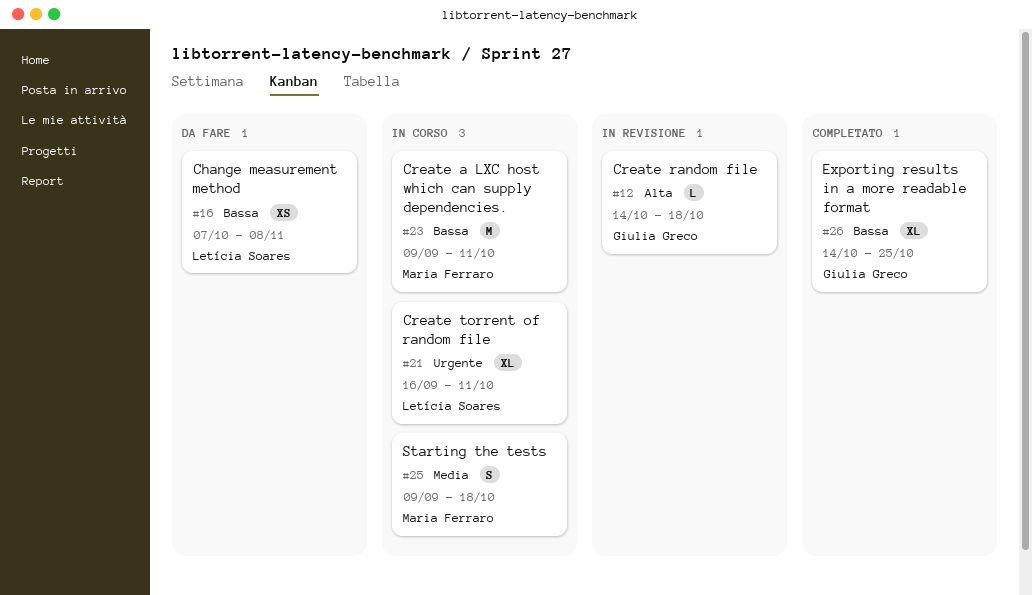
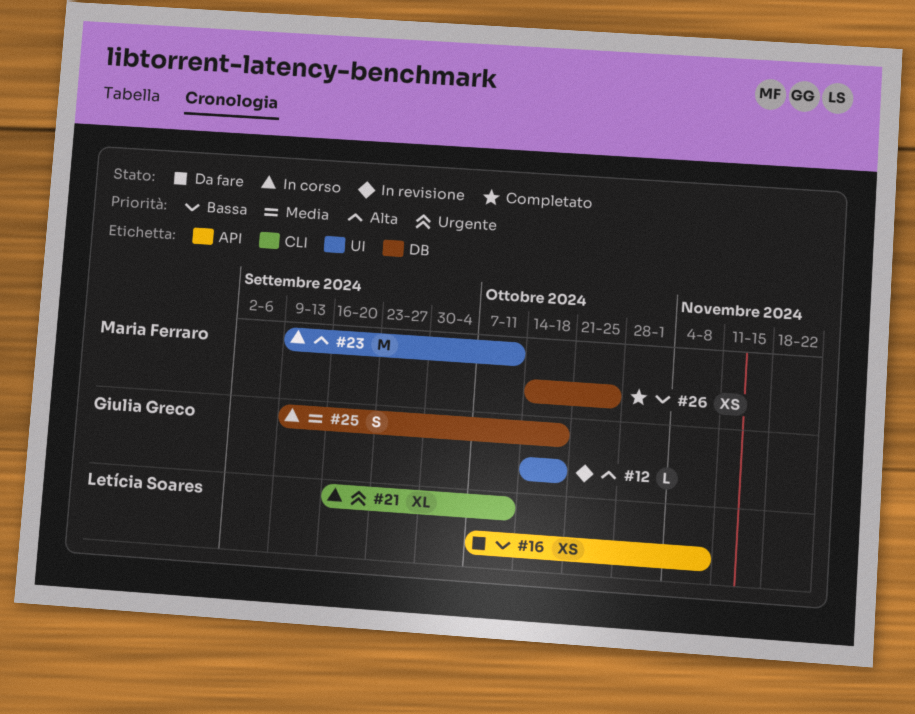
#23, priority: Bassa -> Alta
#25, owner: Maria Ferraro -> Giulia Greco
#26, owner: Giulia Greco -> Maria Ferraro
#26, estimate: XL -> XS

